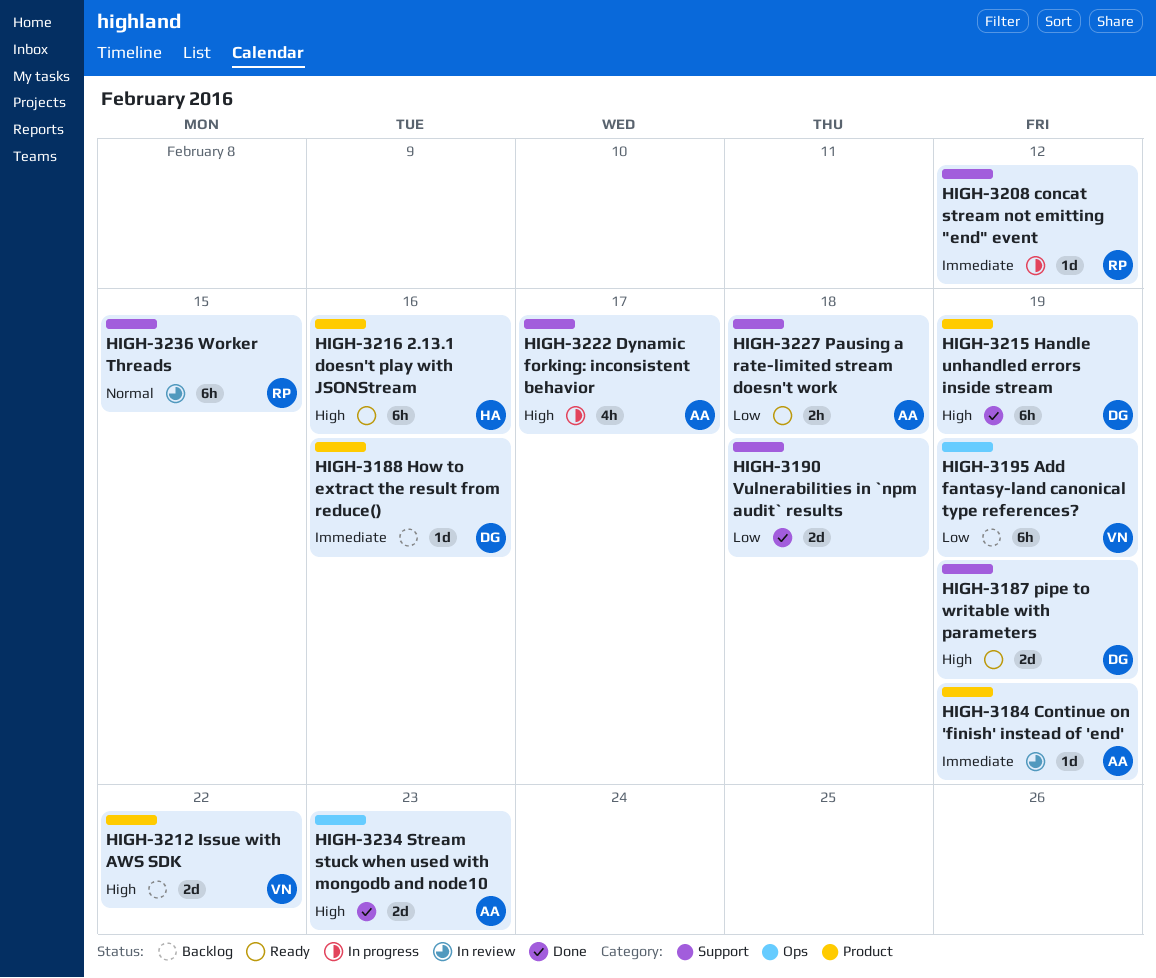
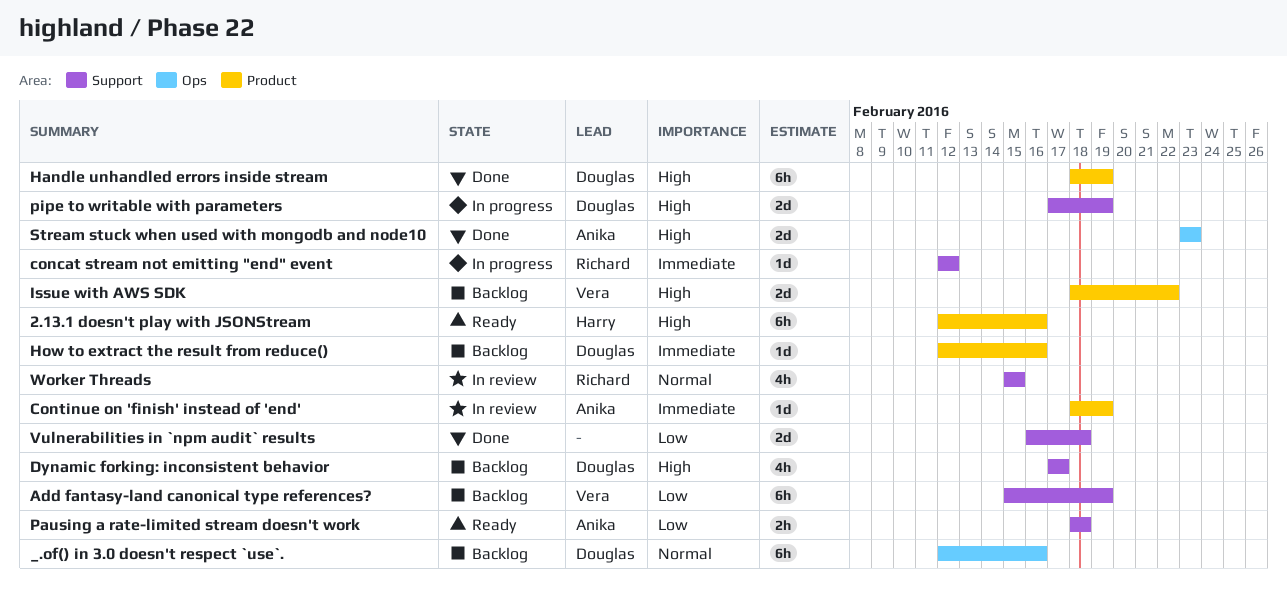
_.of() in 3.0 doesn't respect `use`.: none -> present
Add fantasy-land canonical type references?, label: Ops -> Support
Dynamic forking: inconsistent behavior, status: In progress -> Backlog
Dynamic forking: inconsistent behavior, owner: Anika -> Douglas
pipe to writable with parameters, status: Ready -> In progress
Worker Threads, estimate: 6h -> 4h

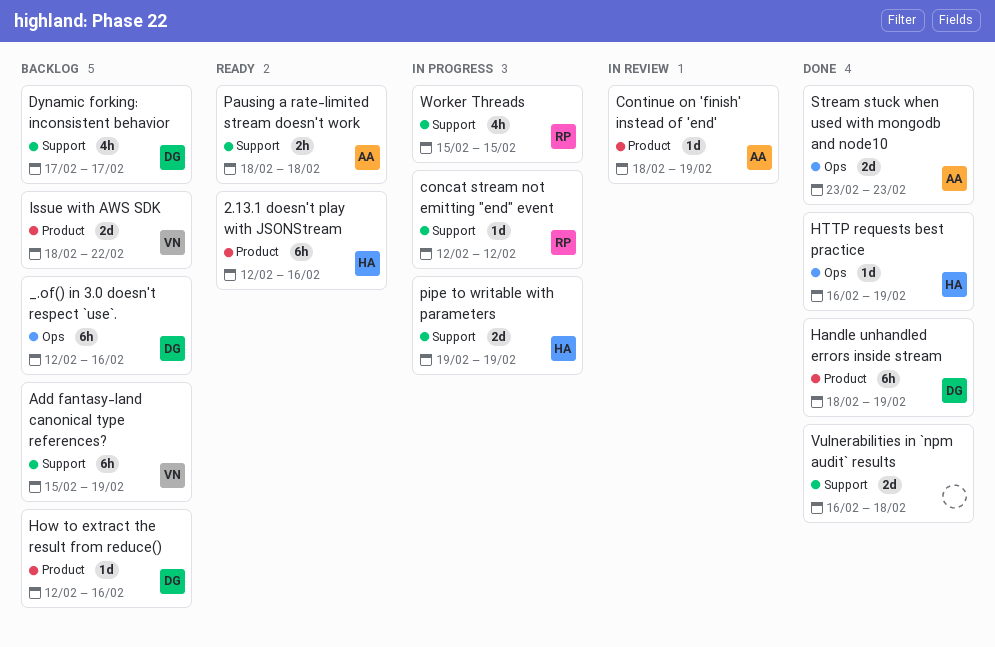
HTTP requests best practice: none -> present
pipe to writable with parameters, owner: Douglas -> Harry
pipe to writable with parameters, start: Feb 17 -> Feb 19
Worker Threads, status: In review -> In progress

